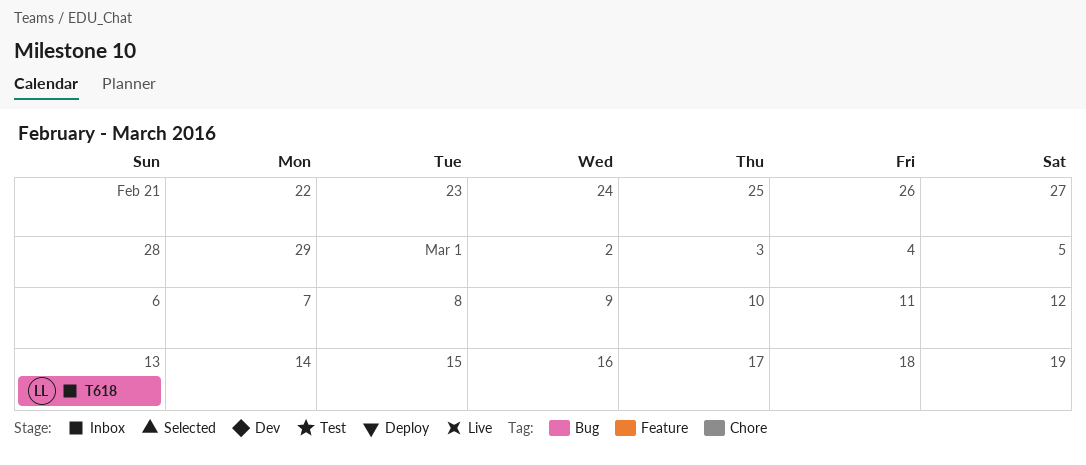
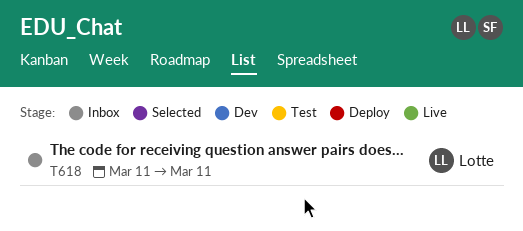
T618, start: Mar 13 -> Mar 11
T618, due: Mar 13 -> Mar 11

